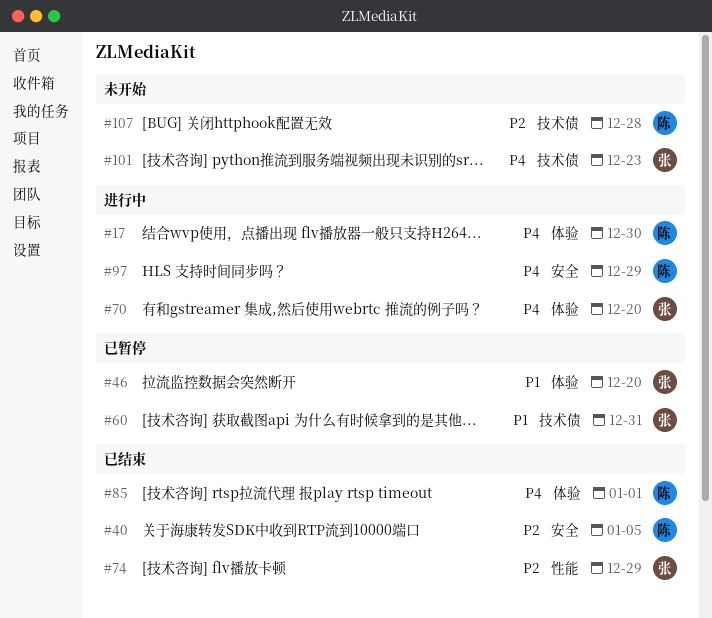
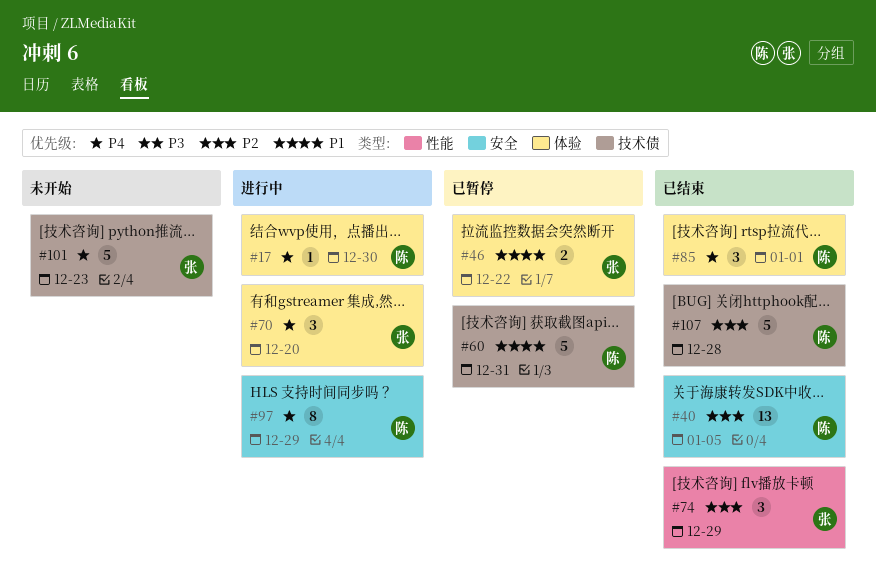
#46, due: Dec 20 -> Dec 22
#60, owner: 张 -> 陈
#107, status: 未开始 -> 已结束

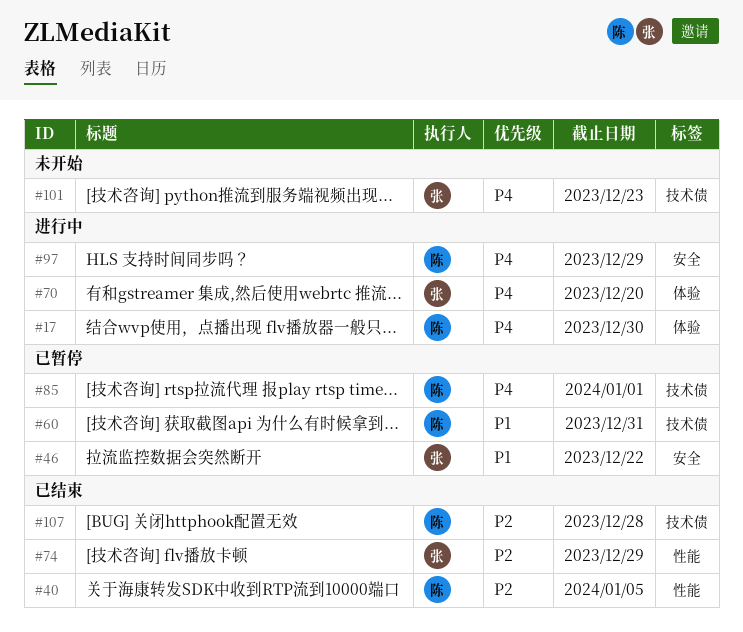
#40, label: 安全 -> 性能
#46, label: 体验 -> 安全
#85, status: 已结束 -> 已暂停
#85, label: 体验 -> 技术债

